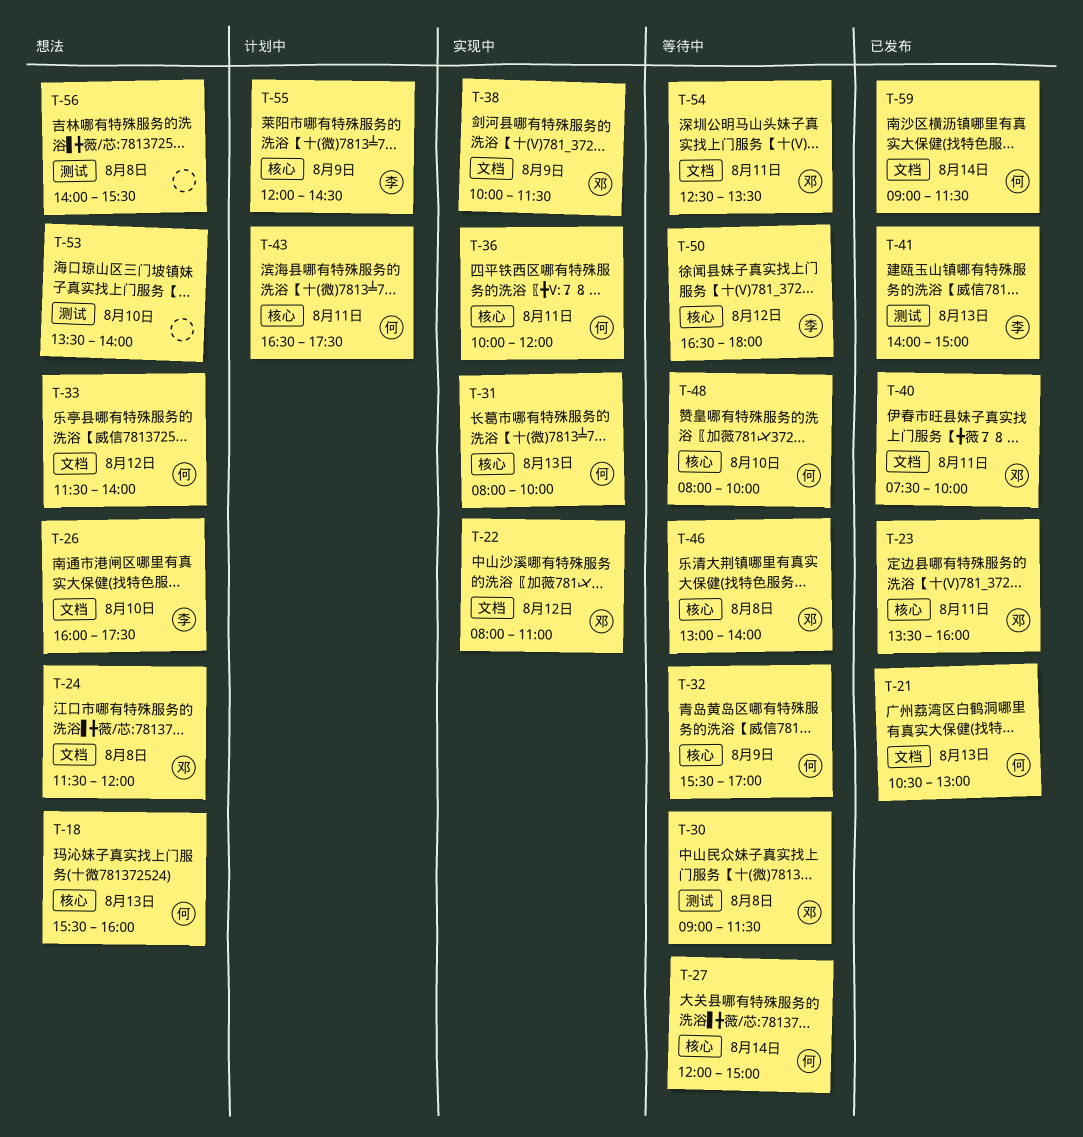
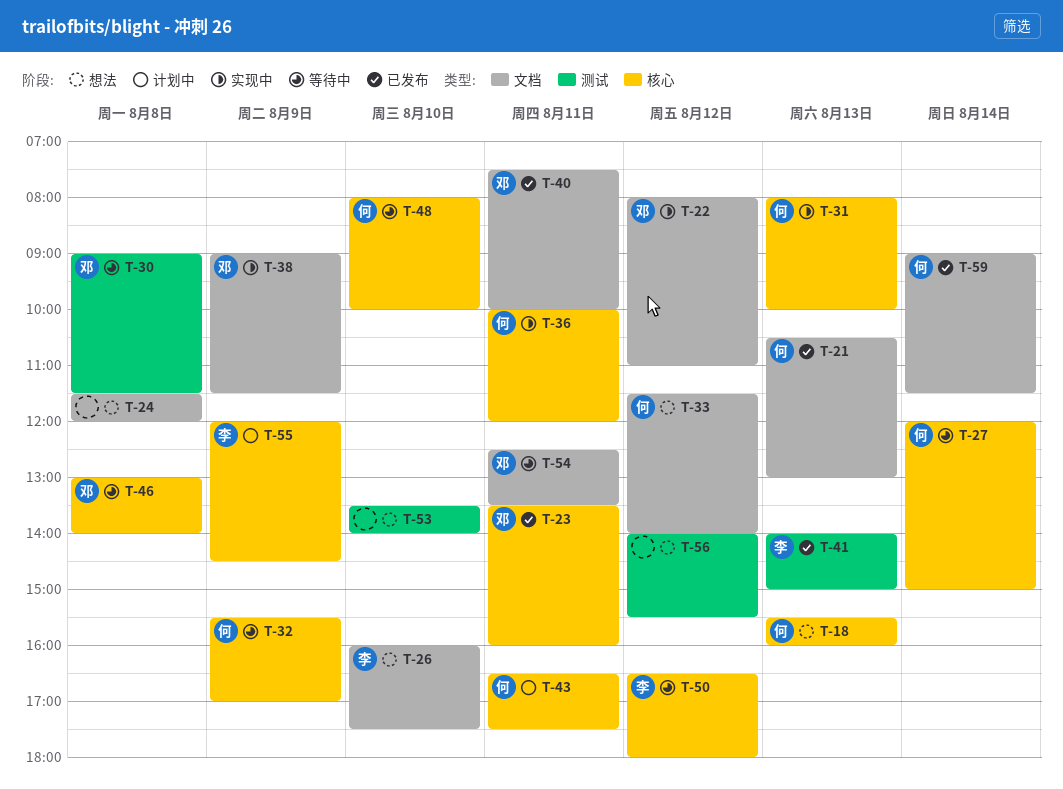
T-24, owner: 邓 -> none
T-38, begins: 10:00 -> 09:00
T-56, day: Aug 8 -> Aug 12

